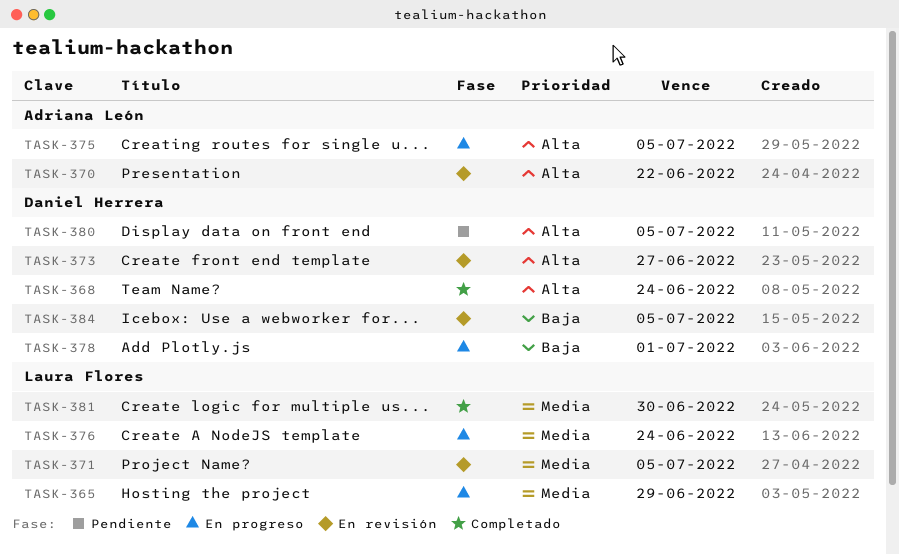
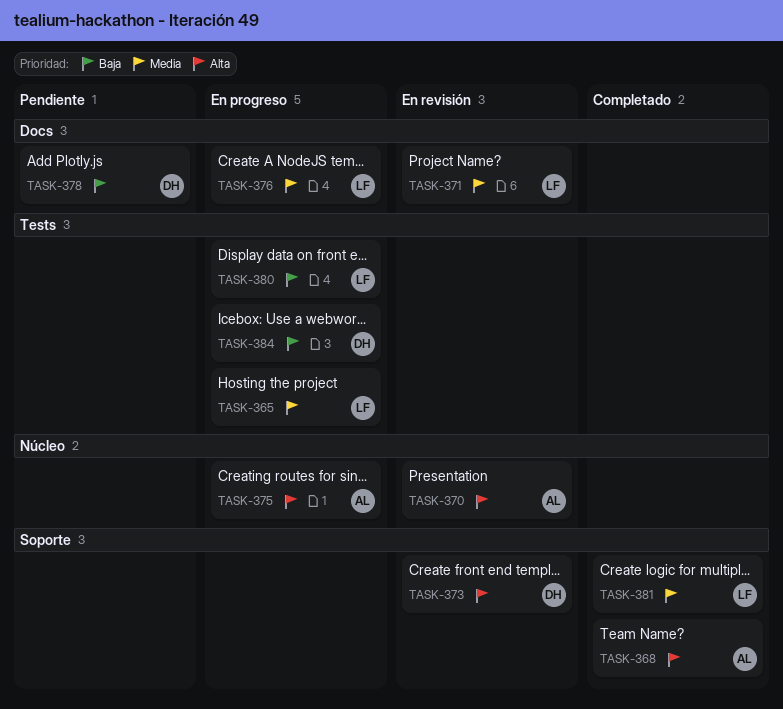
TASK-368, owner: Daniel Herrera -> Adriana León
TASK-378, status: En progreso -> Pendiente
TASK-380, status: Pendiente -> En progreso
TASK-380, owner: Daniel Herrera -> Laura Flores
TASK-380, priority: Alta -> Baja
TASK-384, status: En revisión -> En progreso

